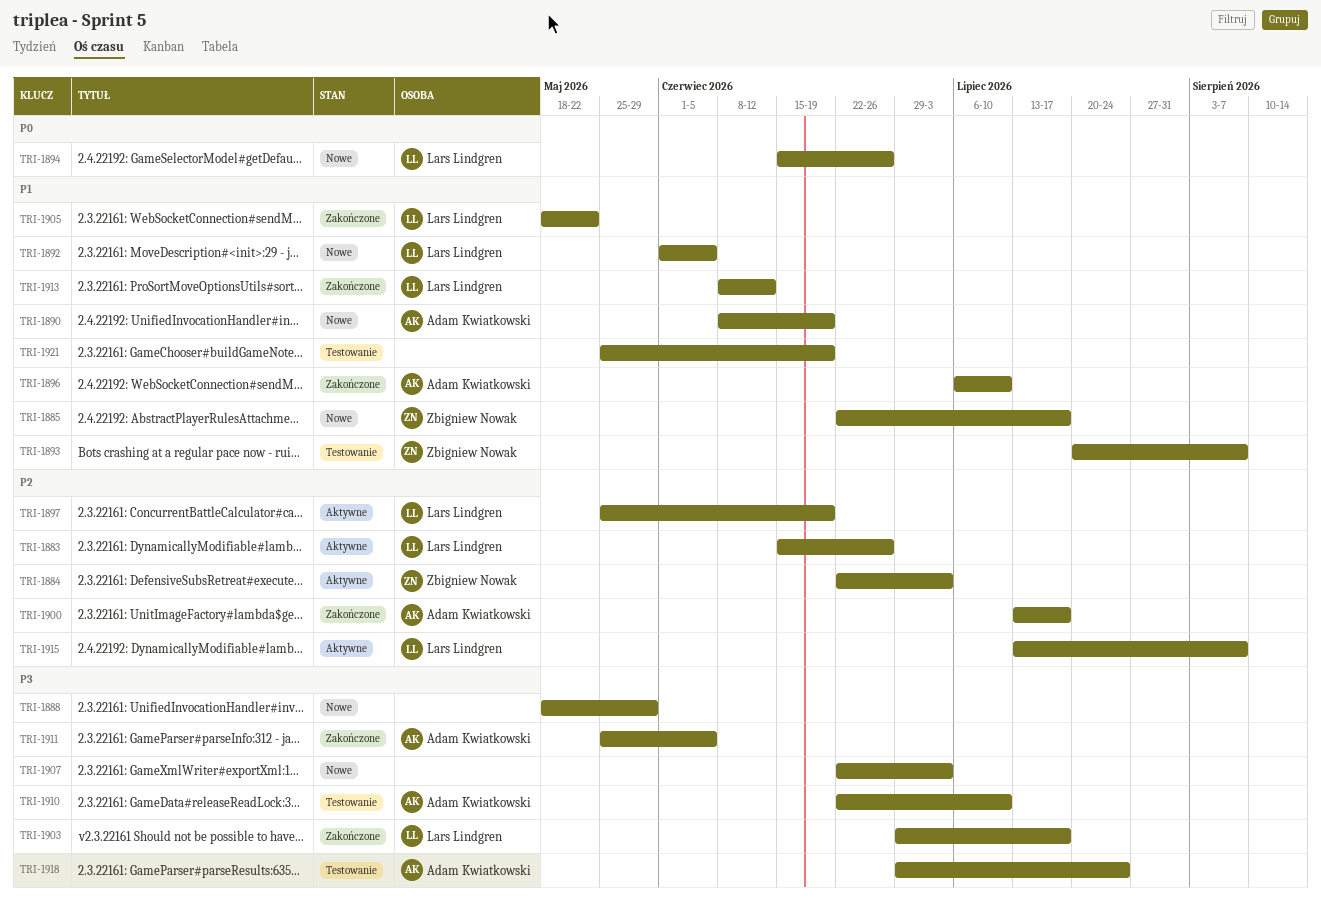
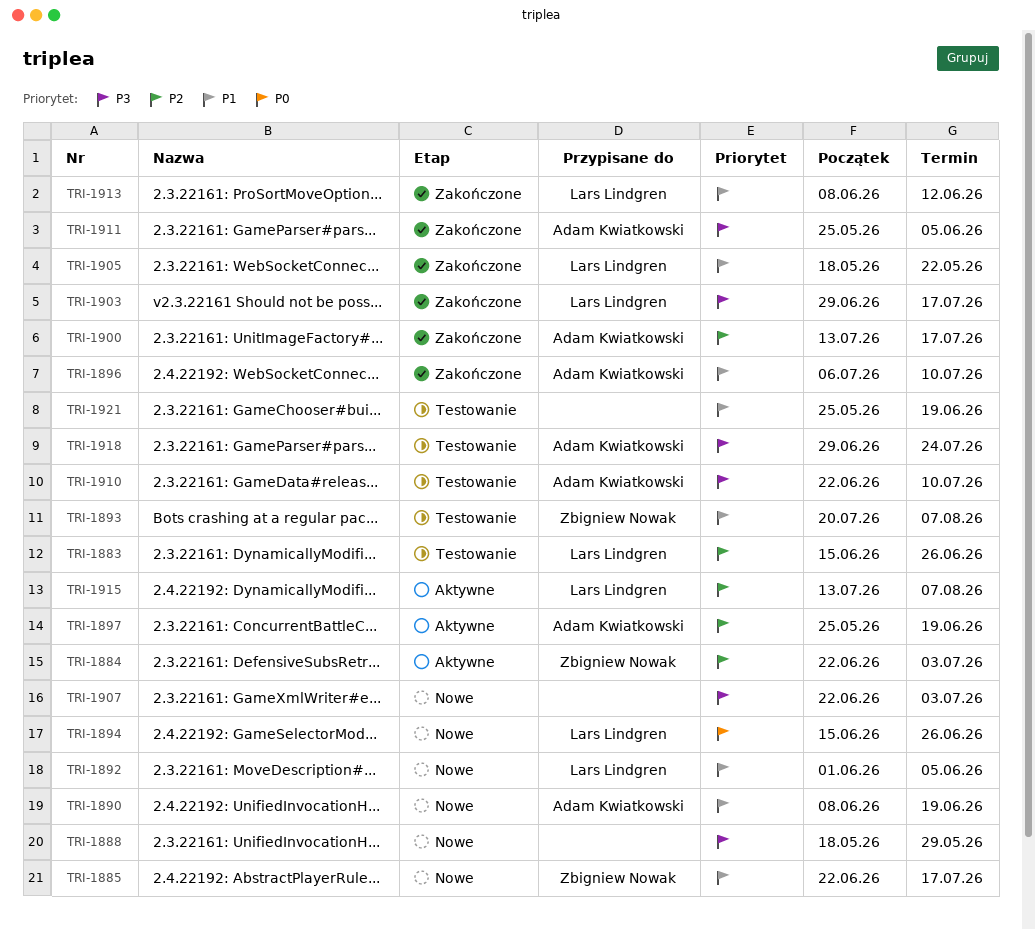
TRI-1883, status: Aktywne -> Testowanie
TRI-1897, owner: Lars Lindgren -> Adam Kwiatkowski

